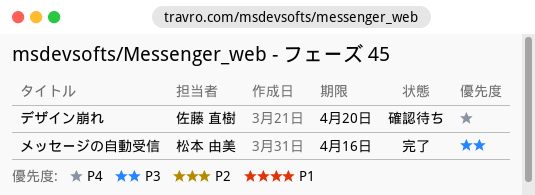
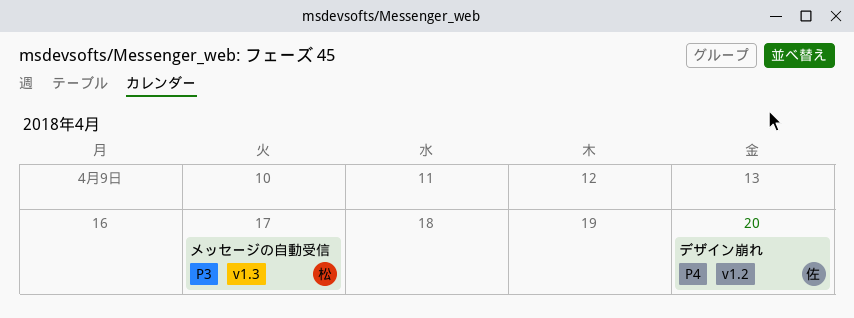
メッセージの自動受信, due: Apr 16 -> Apr 17

